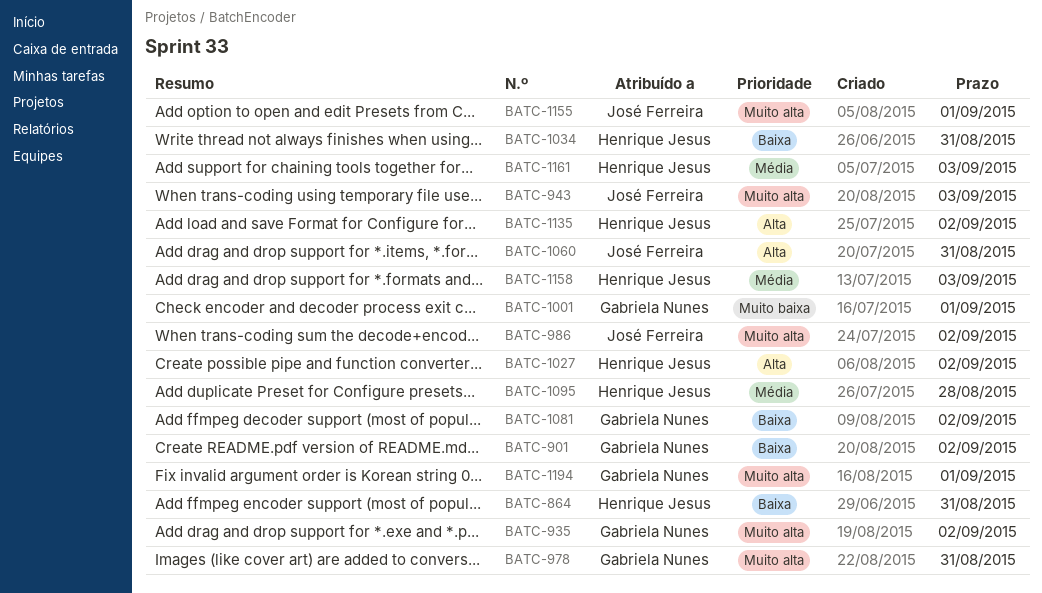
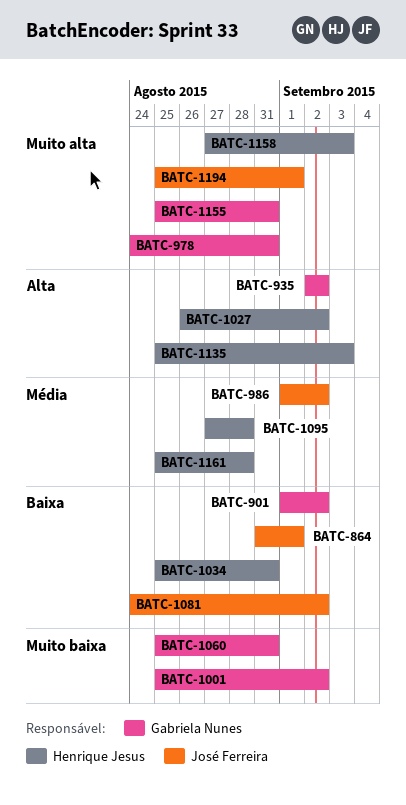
BATC-864, owner: Henrique Jesus -> José Ferreira
BATC-864, due: Aug 31 -> Sep 1
BATC-935, priority: Muito alta -> Alta
BATC-943: present -> none
BATC-986, priority: Muito alta -> Média
BATC-1001, due: Sep 1 -> Sep 2
BATC-1060, owner: José Ferreira -> Gabriela Nunes
BATC-1060, priority: Alta -> Muito baixa
BATC-1081, owner: Gabriela Nunes -> José Ferreira
BATC-1135, due: Sep 2 -> Sep 3
BATC-1155, owner: José Ferreira -> Gabriela Nunes
BATC-1155, due: Sep 1 -> Aug 31
BATC-1158, priority: Média -> Muito alta
BATC-1161, due: Sep 3 -> Aug 28
BATC-1194, owner: Gabriela Nunes -> José Ferreira

